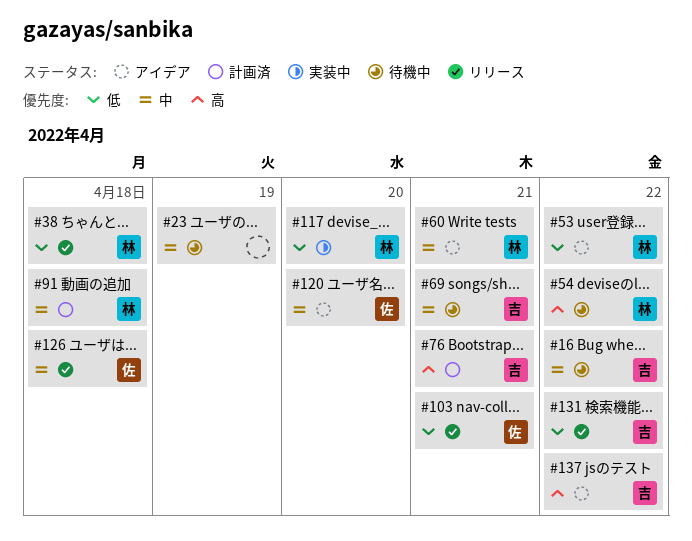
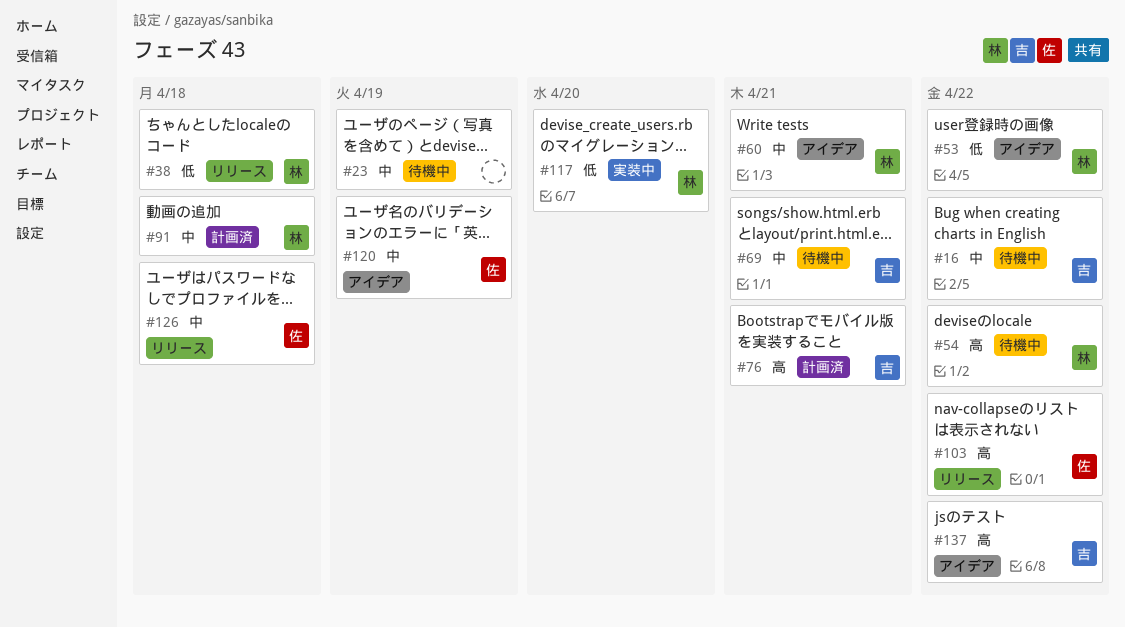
#103, priority: 低 -> 高
#103, due: Apr 21 -> Apr 22
#120, due: Apr 20 -> Apr 19
#131: present -> none

